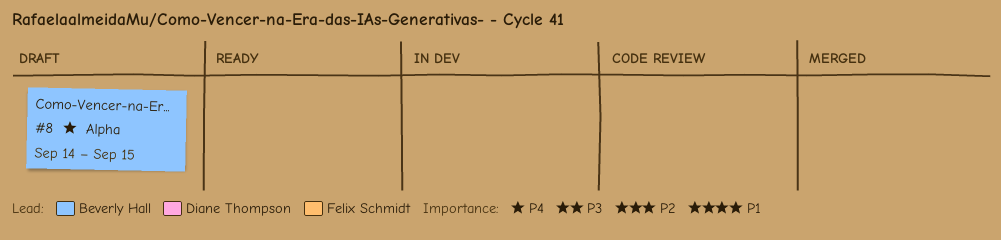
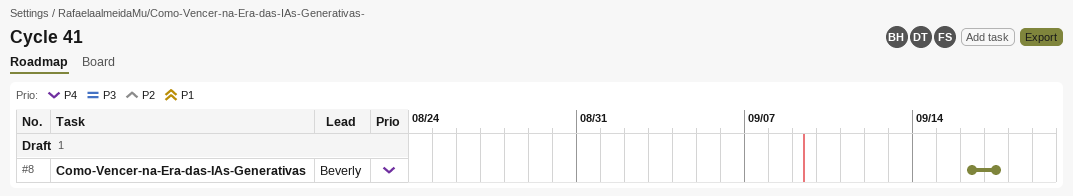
#8, start: Sep 14 -> Sep 16
#8, due: Sep 15 -> Sep 17

